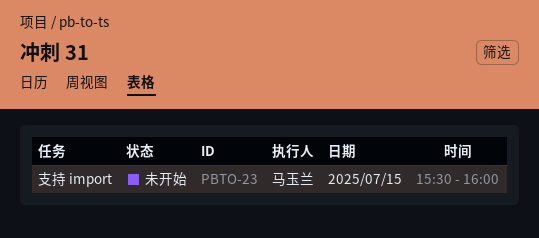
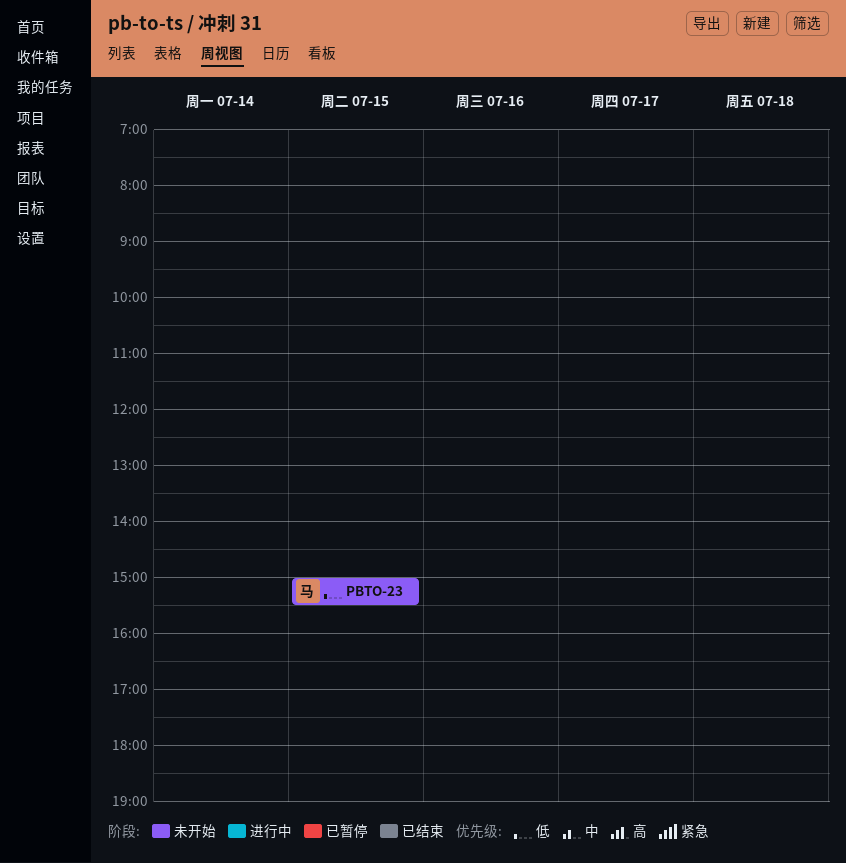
PBTO-23, begins: 15:30 -> 15:00
PBTO-23, ends: 16:00 -> 15:30

